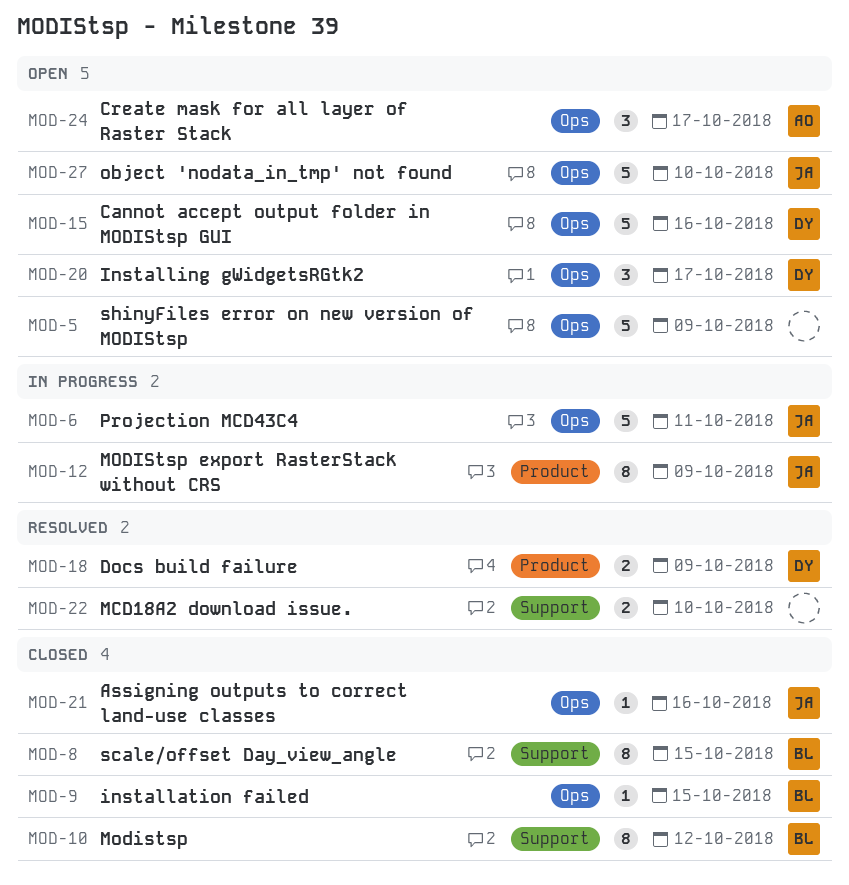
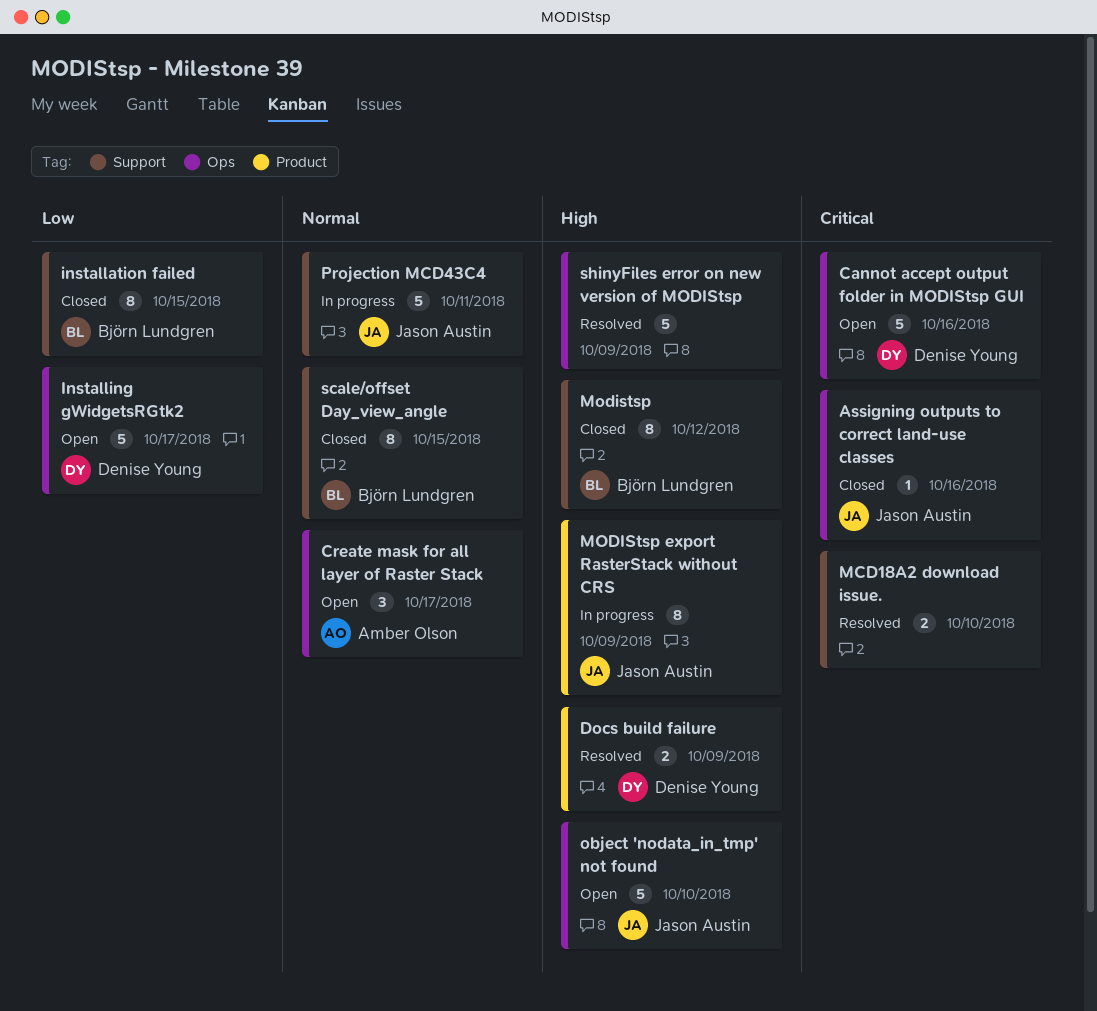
installation failed, label: Ops -> Support
installation failed, estimate: 1 -> 8
Installing gWidgetsRGtk2, estimate: 3 -> 5
Projection MCD43C4, label: Ops -> Support
shinyFiles error on new version of MODIStsp, status: Open -> Resolved

